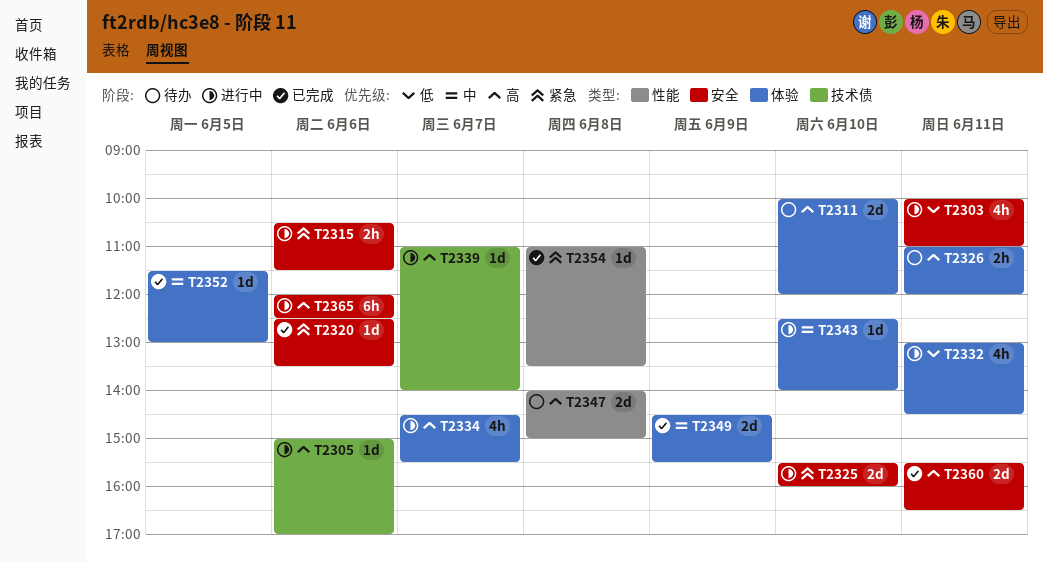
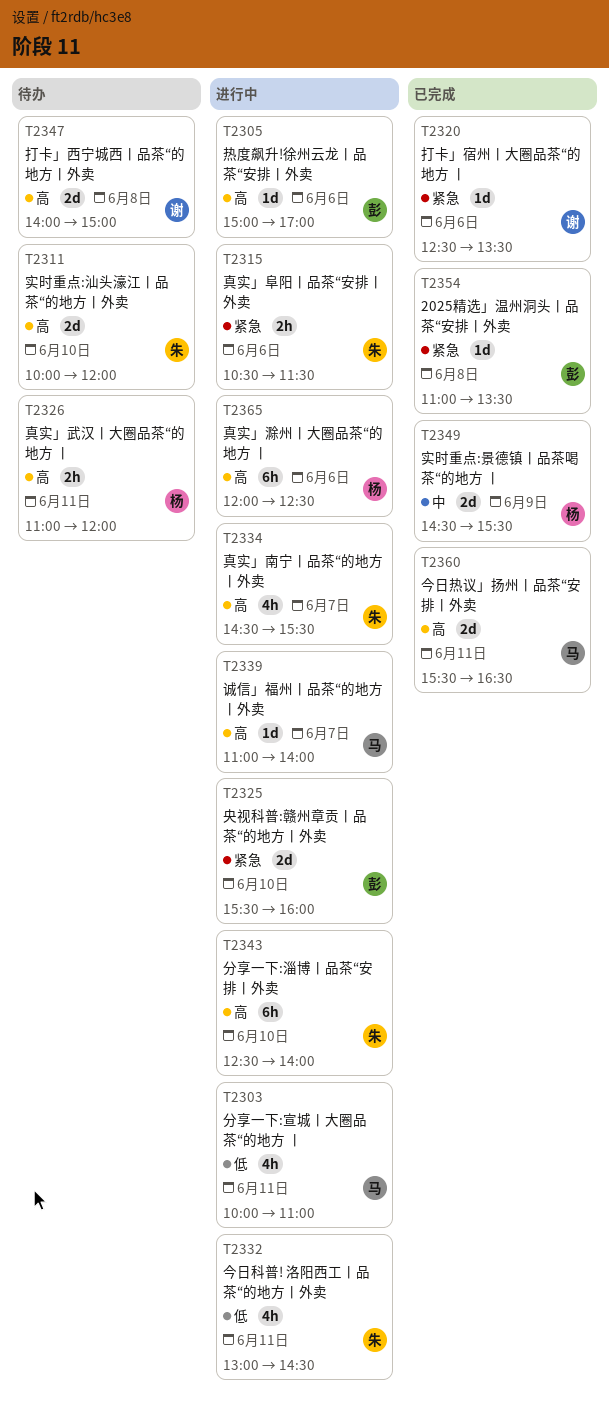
T2343, priority: 中 -> 高
T2343, estimate: 1d -> 6h
T2352: present -> none

